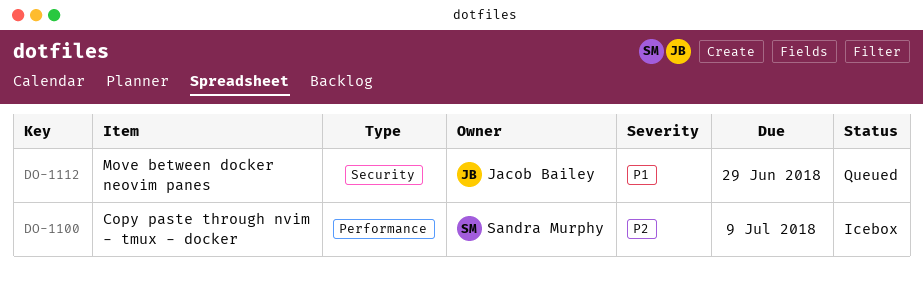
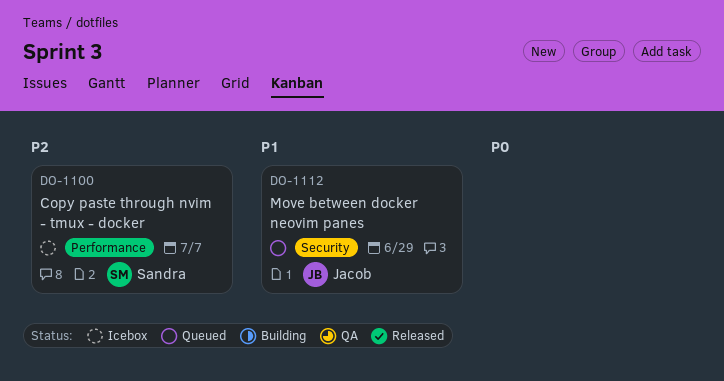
DO-1100, due: Jul 9 -> Jul 7

